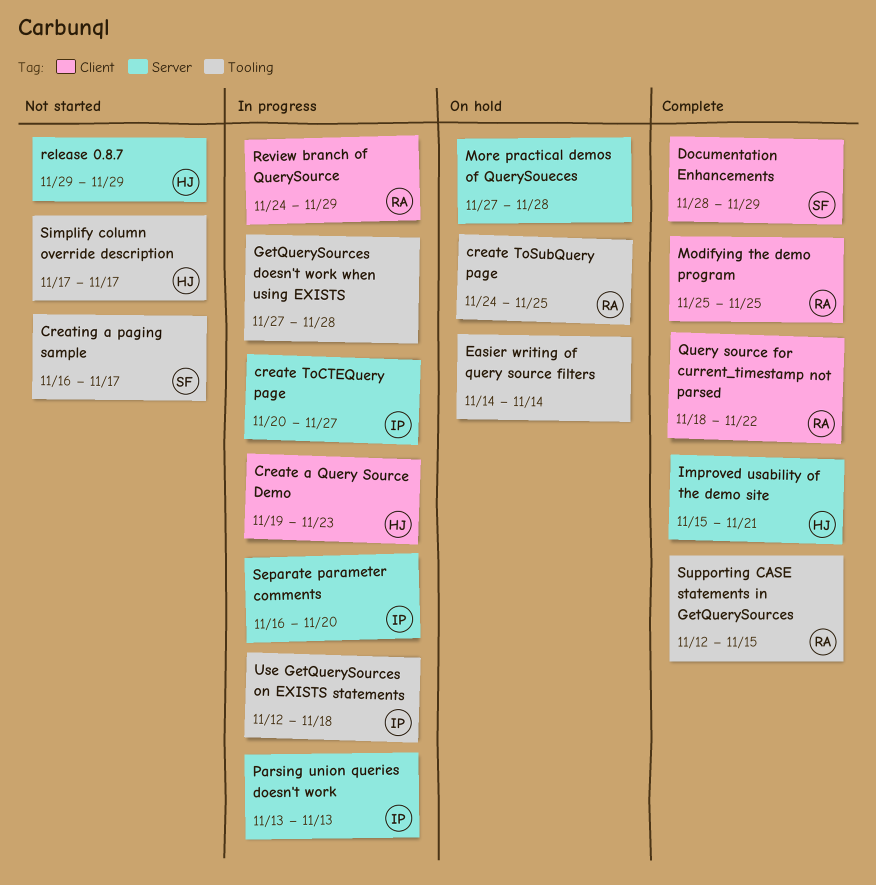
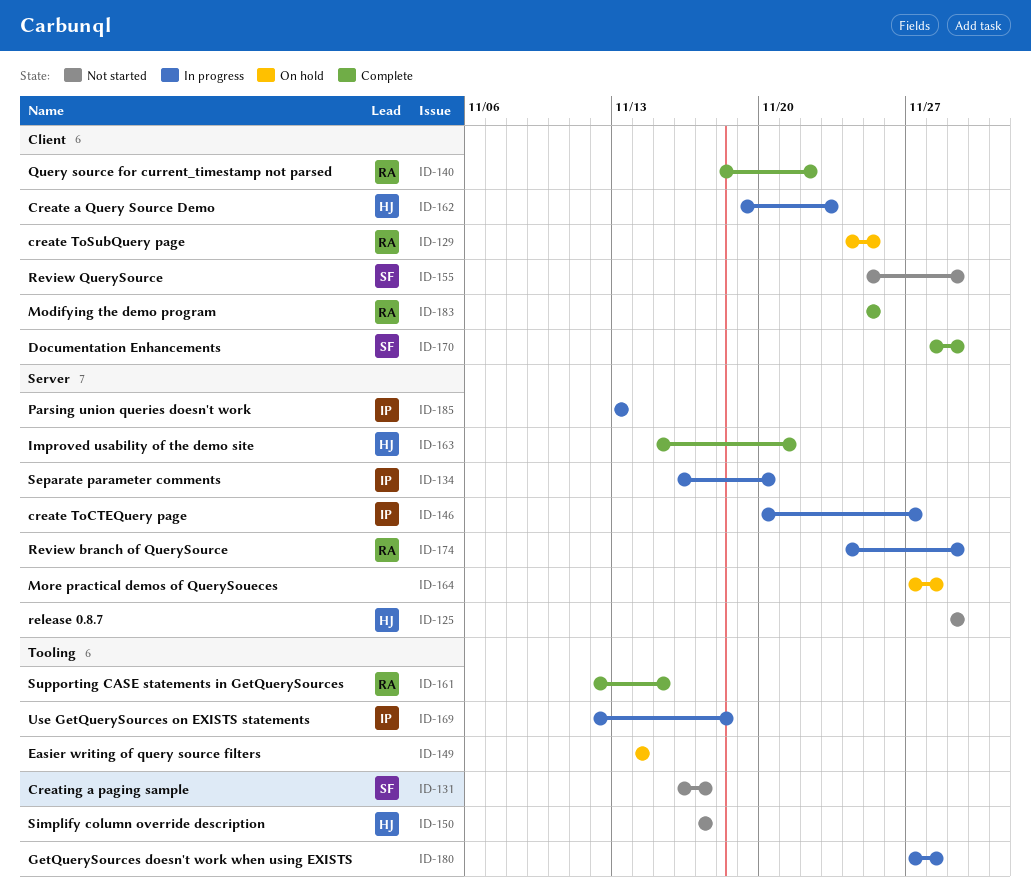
create ToSubQuery page, label: Tooling -> Client
Review branch of QuerySource, label: Client -> Server
Review QuerySource: none -> present

